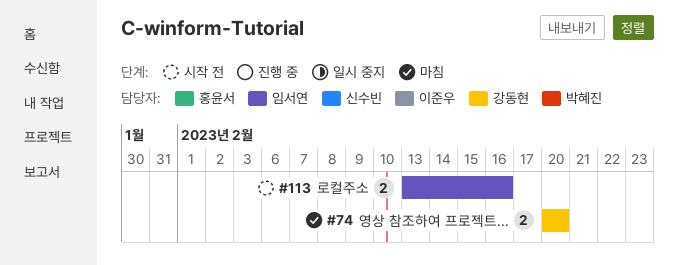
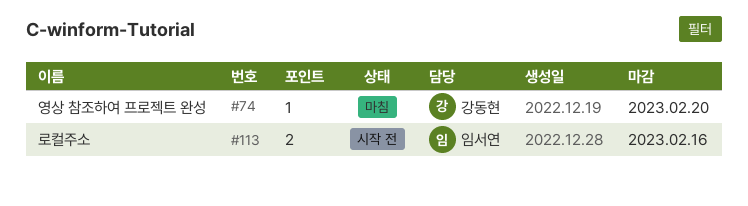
#74, estimate: 2 -> 1

